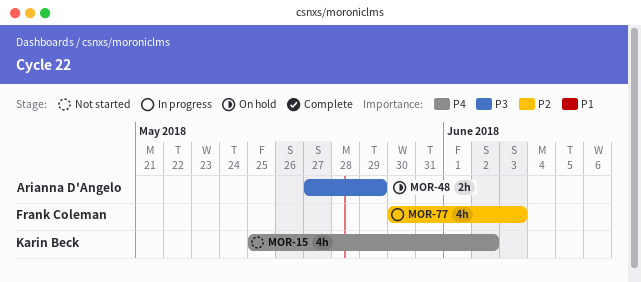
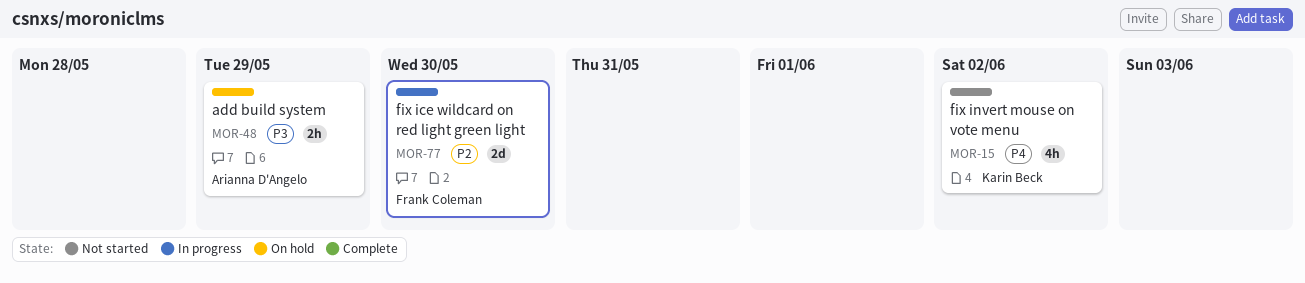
MOR-77, estimate: 4h -> 2d
MOR-77, due: Jun 3 -> May 30

